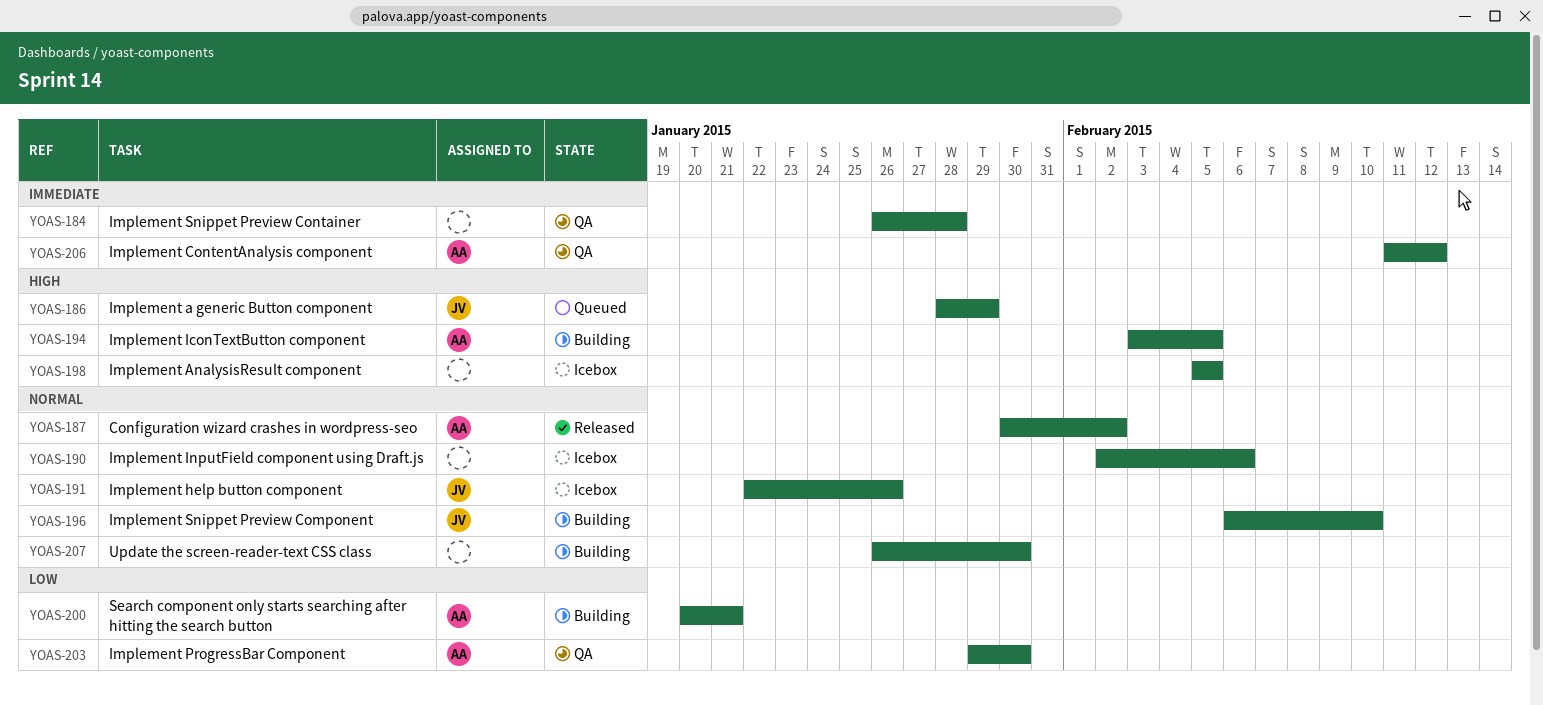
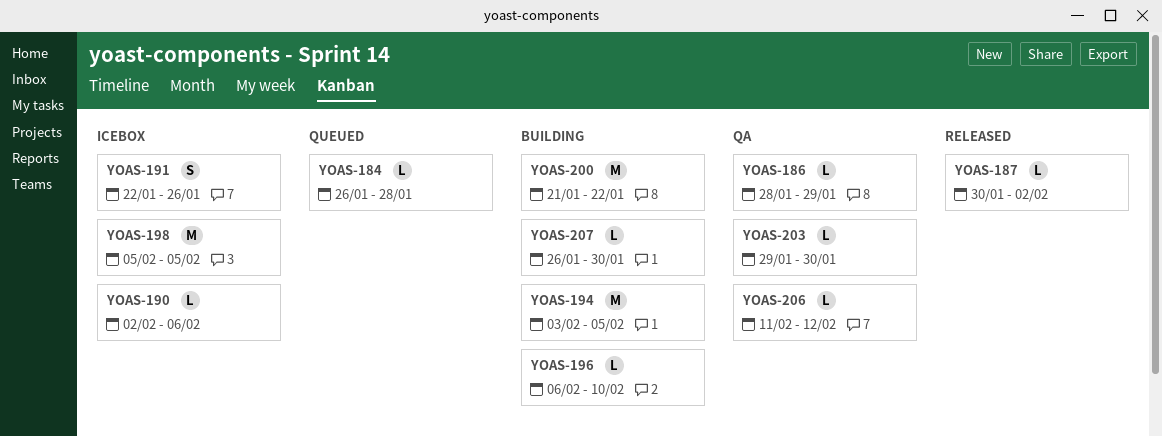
YOAS-184, status: QA -> Queued
YOAS-186, status: Queued -> QA
YOAS-200, start: Jan 20 -> Jan 21
YOAS-200, due: Jan 21 -> Jan 22

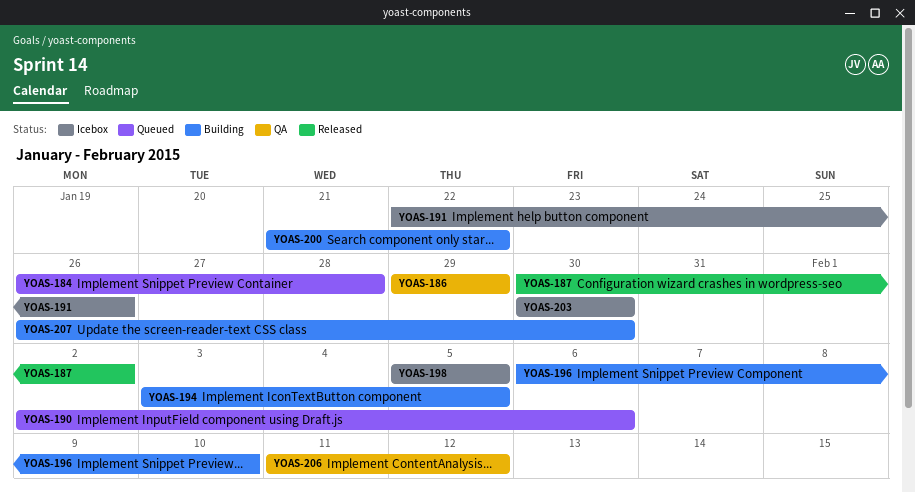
YOAS-186, start: Jan 28 -> Jan 29
YOAS-190, status: Icebox -> Queued
YOAS-203, status: QA -> Icebox
YOAS-203, start: Jan 29 -> Jan 30

